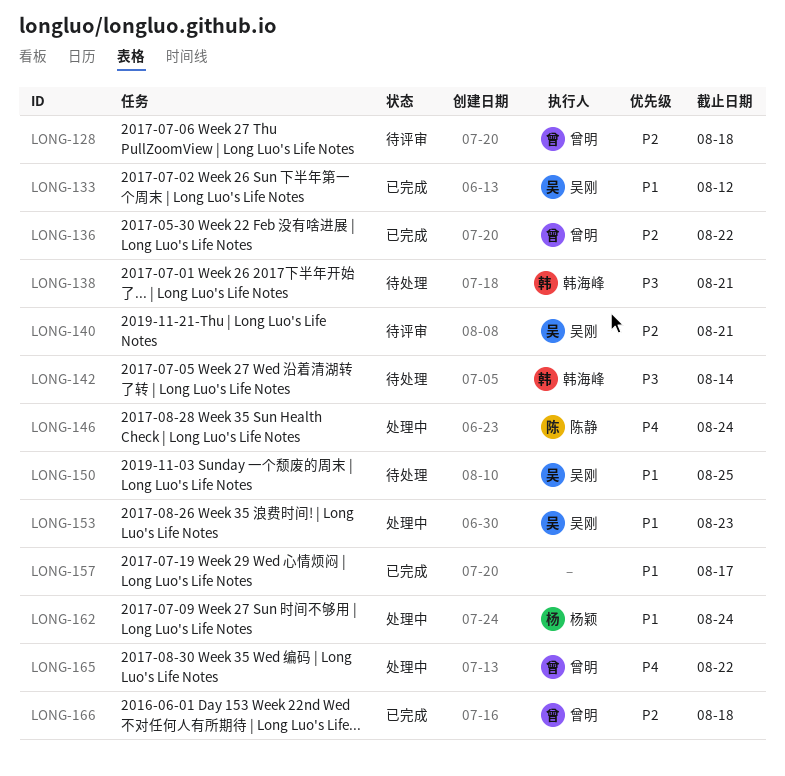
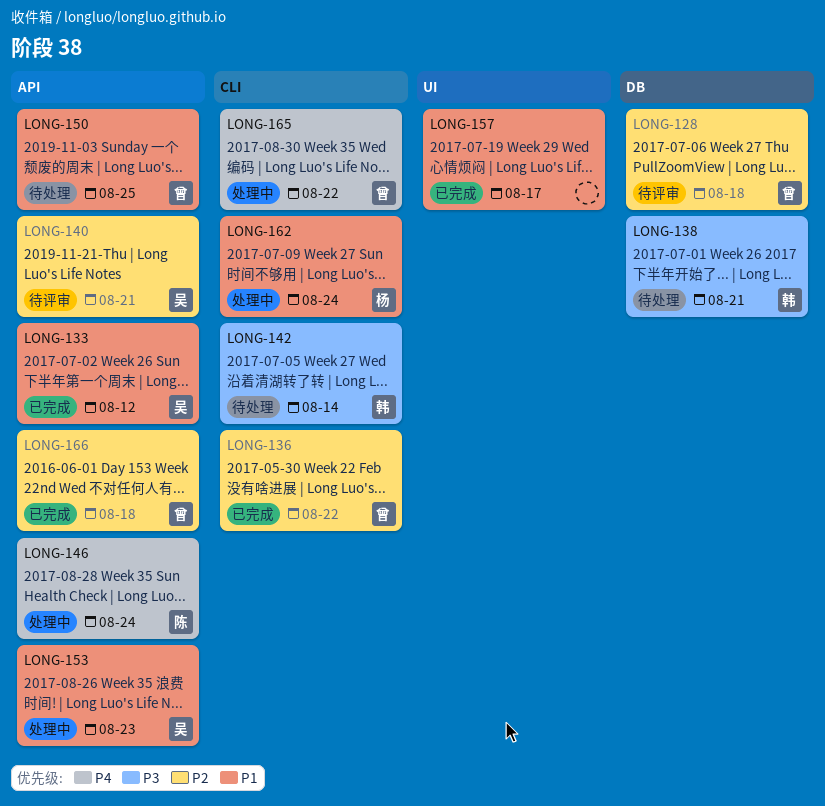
LONG-150, owner: 吴刚 -> 曾明

